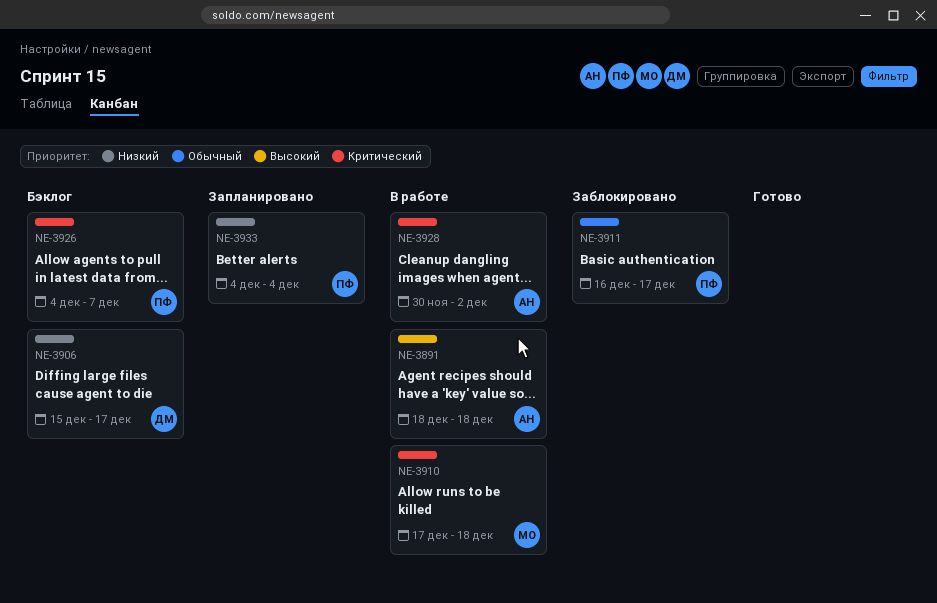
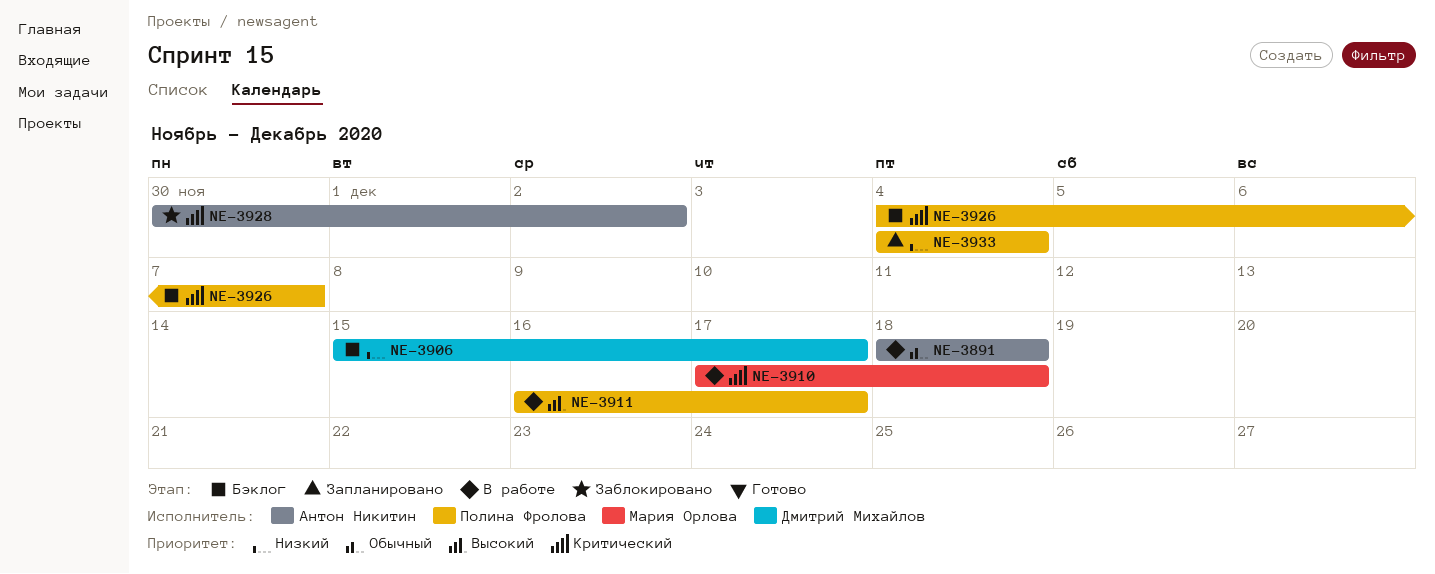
NE-3891, priority: Высокий -> Обычный
NE-3911, status: Заблокировано -> В работе
NE-3911, priority: Обычный -> Высокий
NE-3928, status: В работе -> Заблокировано

